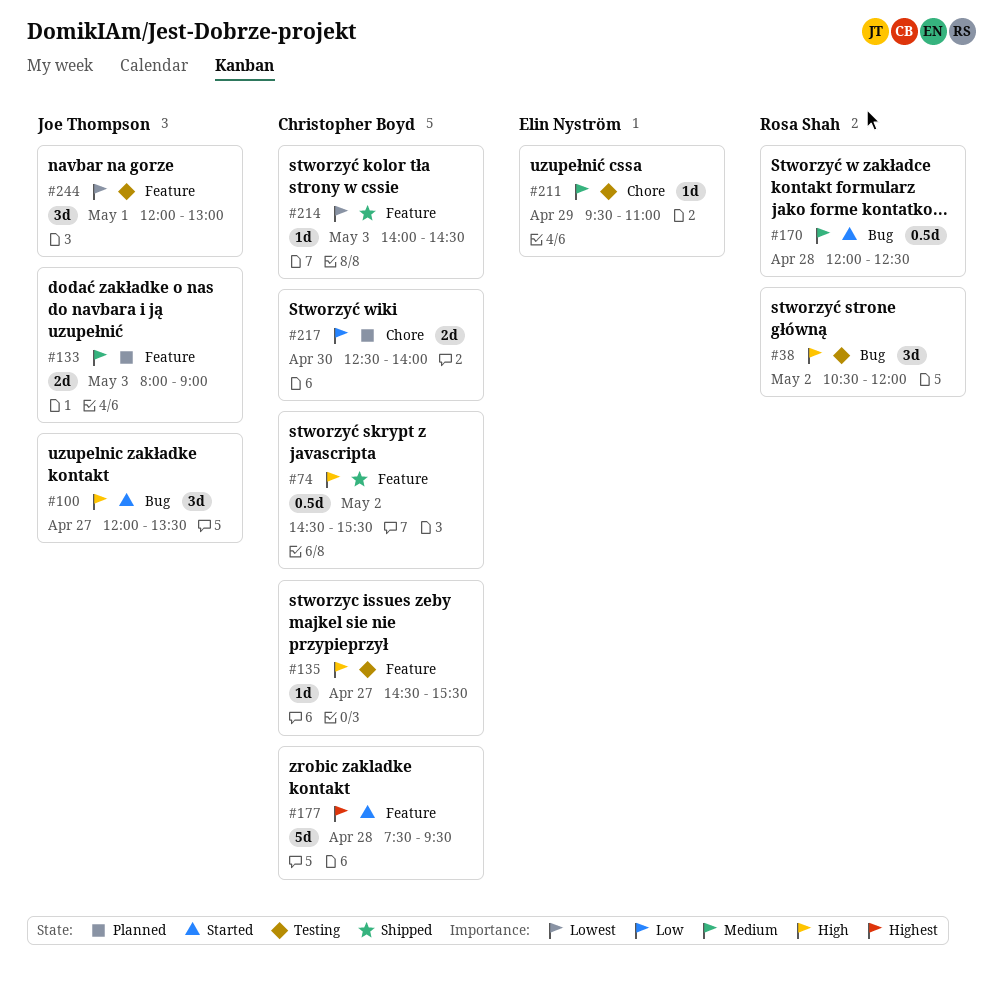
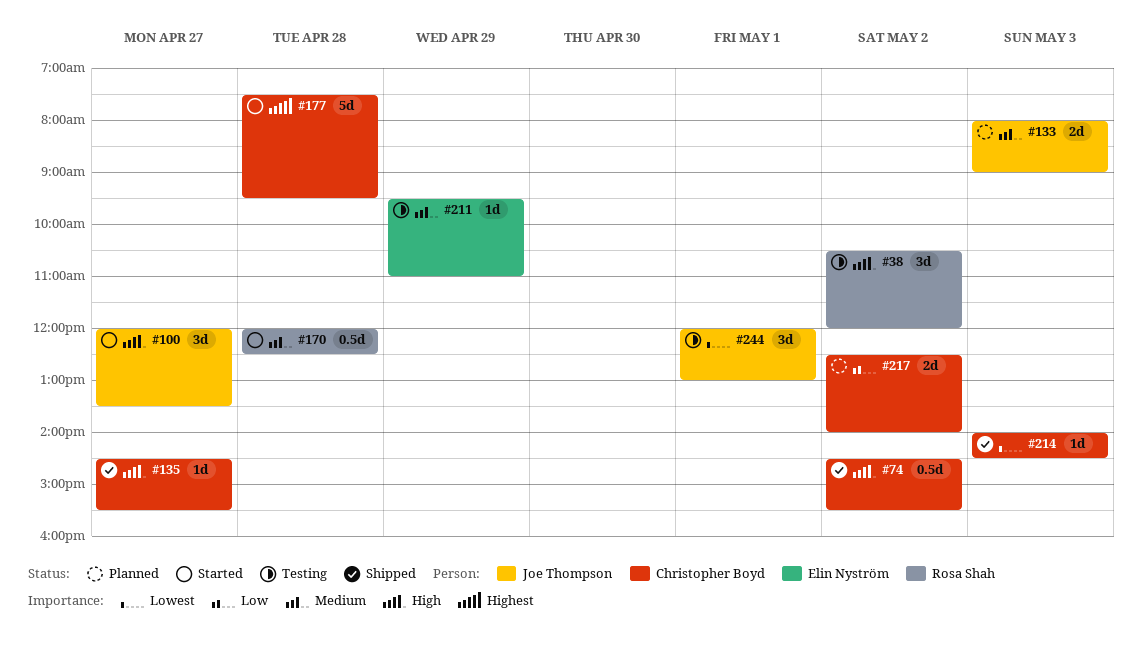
#135, status: Testing -> Shipped
#217, day: Apr 30 -> May 2

